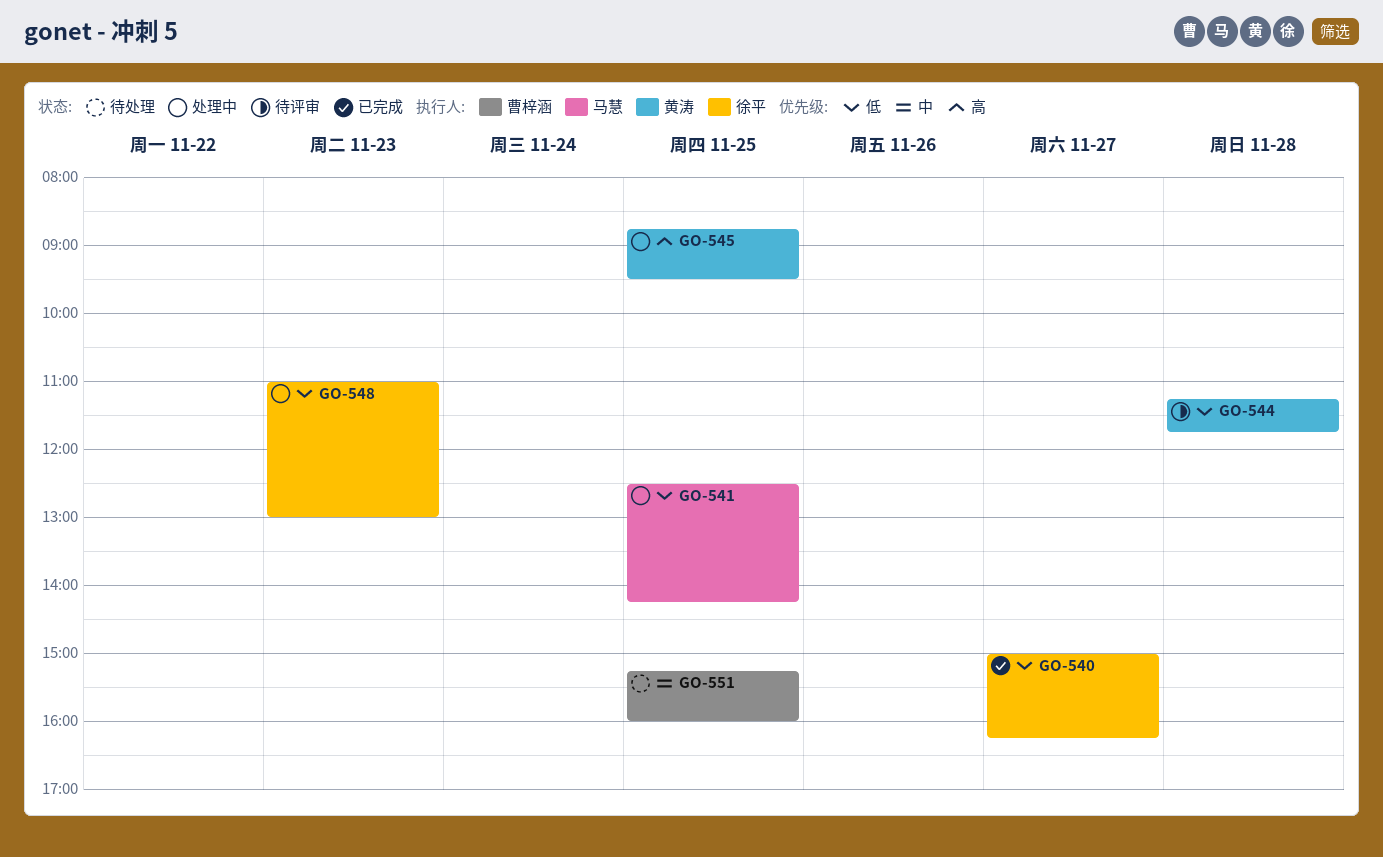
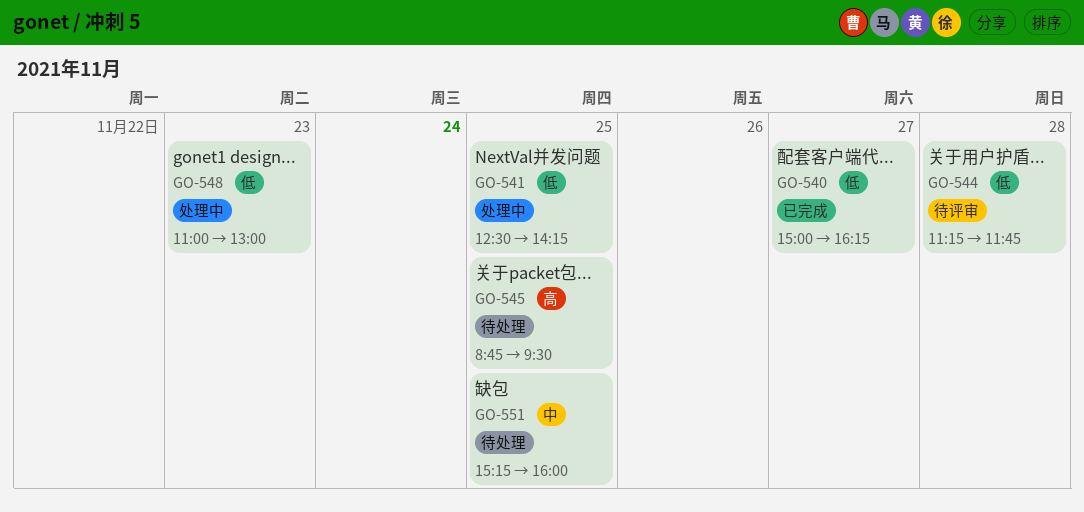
GO-545, status: 处理中 -> 待处理

